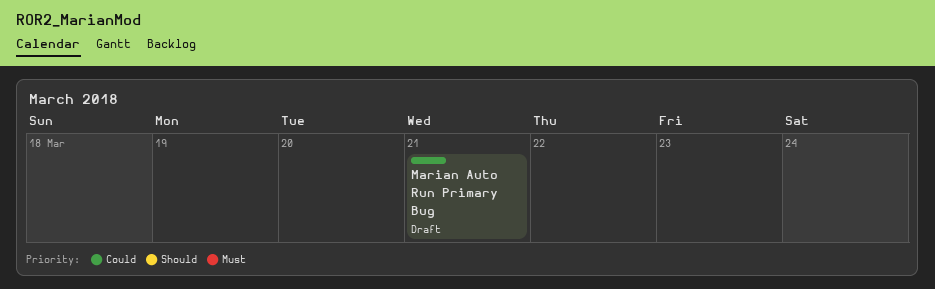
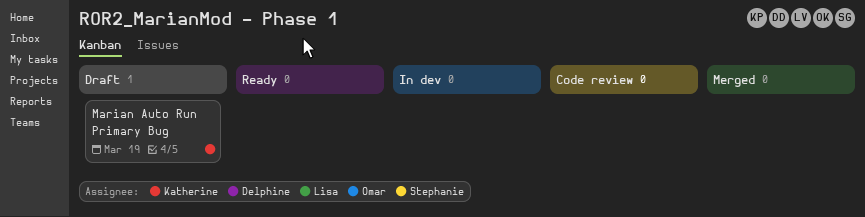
Marian Auto Run Primary Bug, due: Mar 21 -> Mar 19

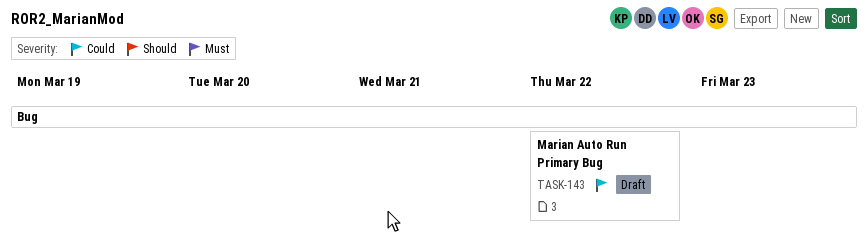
Marian Auto Run Primary Bug, due: Mar 19 -> Mar 22

